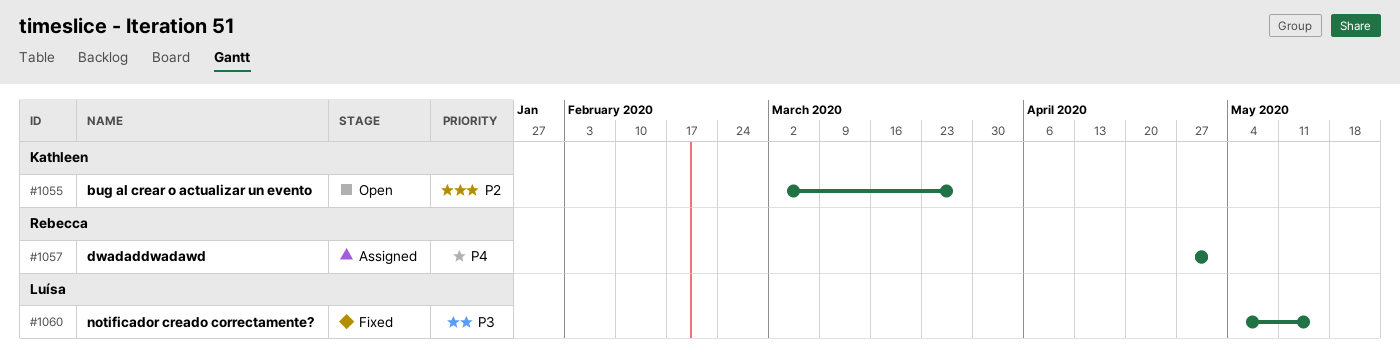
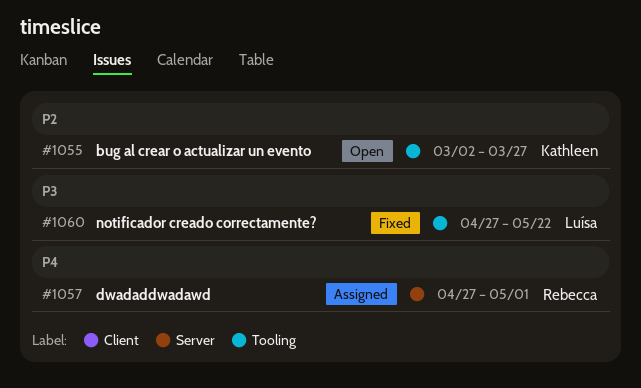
#1060, start: May 4 -> Apr 27
#1060, due: May 15 -> May 22

